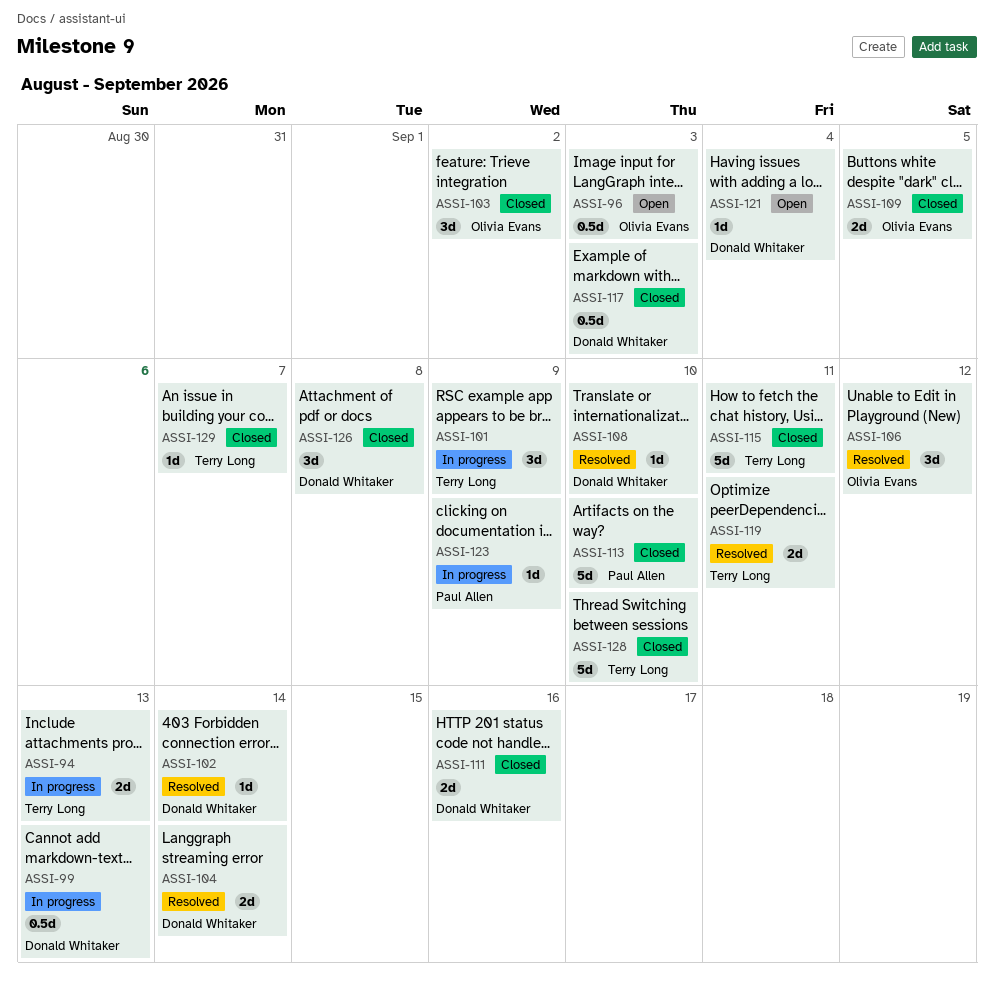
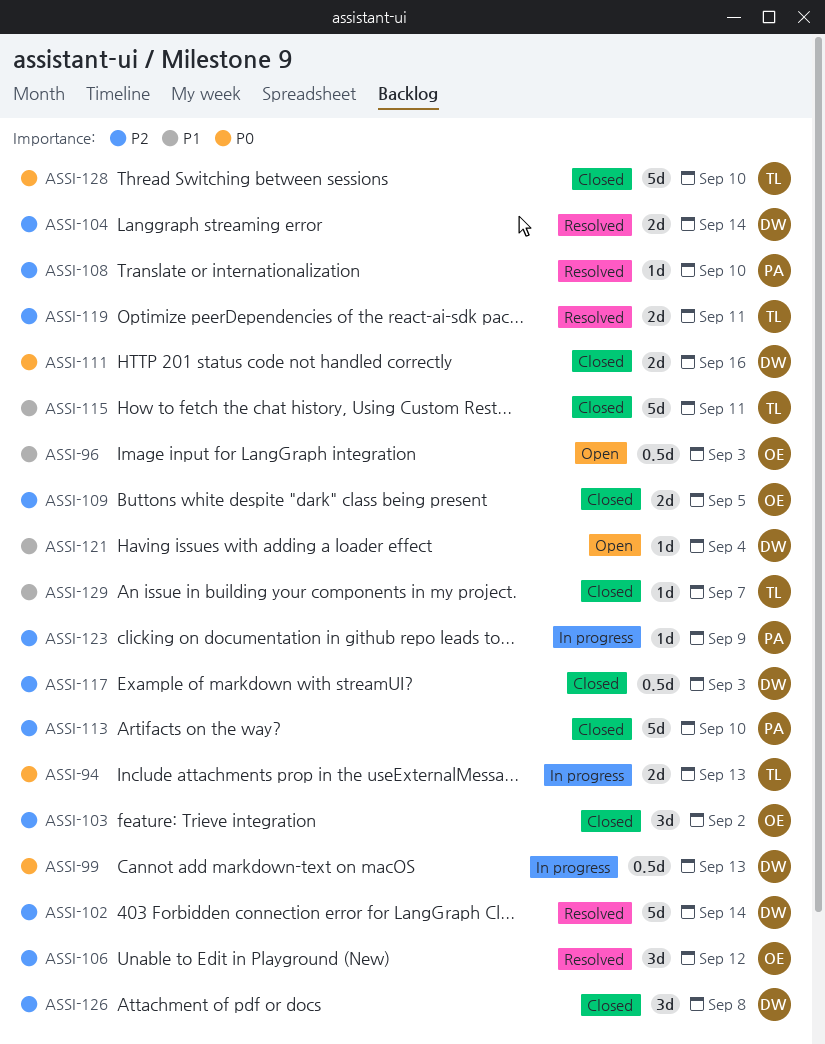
ASSI-101: present -> none
ASSI-102, estimate: 1d -> 5d
ASSI-108, owner: Donald Whitaker -> Paul Allen

